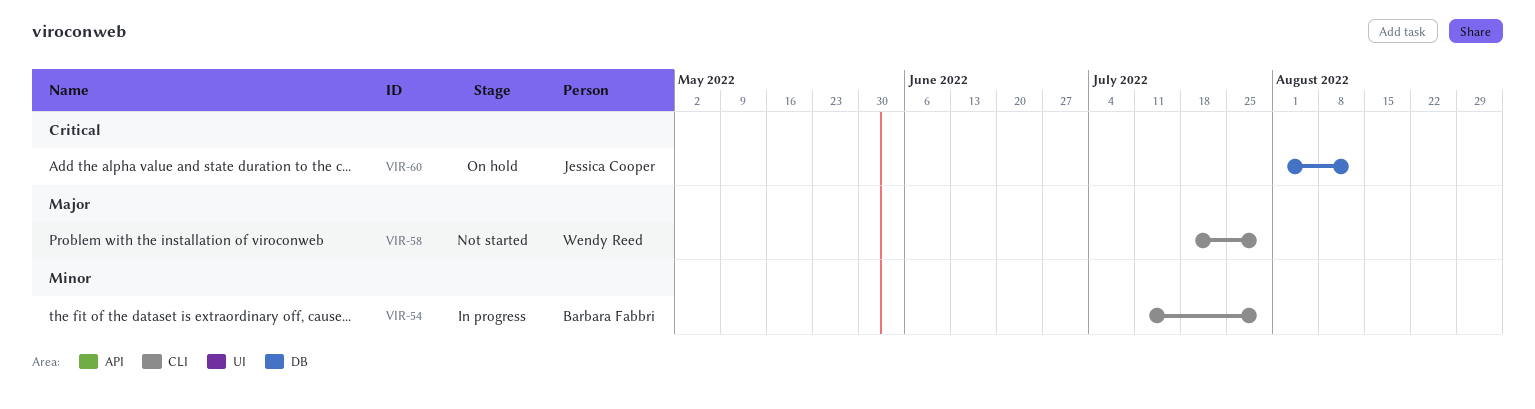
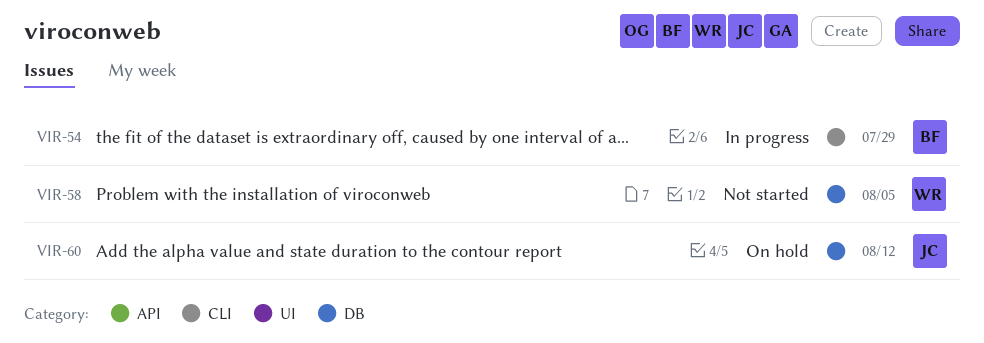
VIR-58, label: CLI -> DB
VIR-58, due: Jul 29 -> Aug 5

